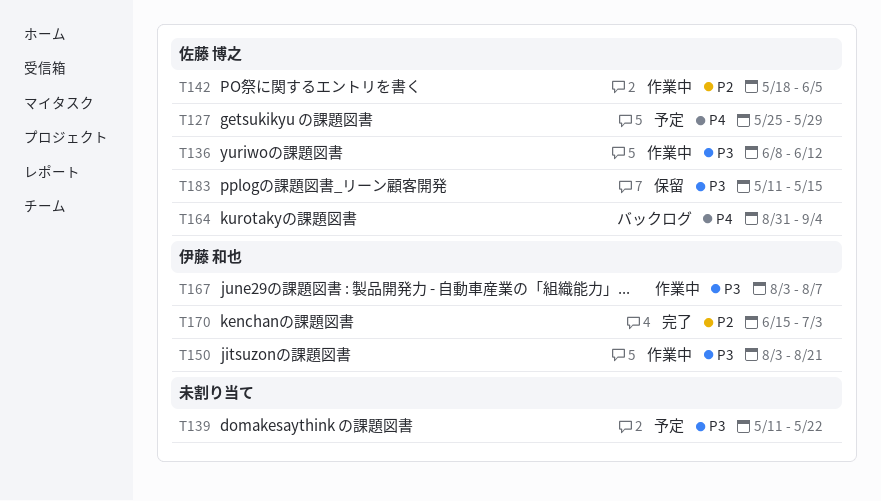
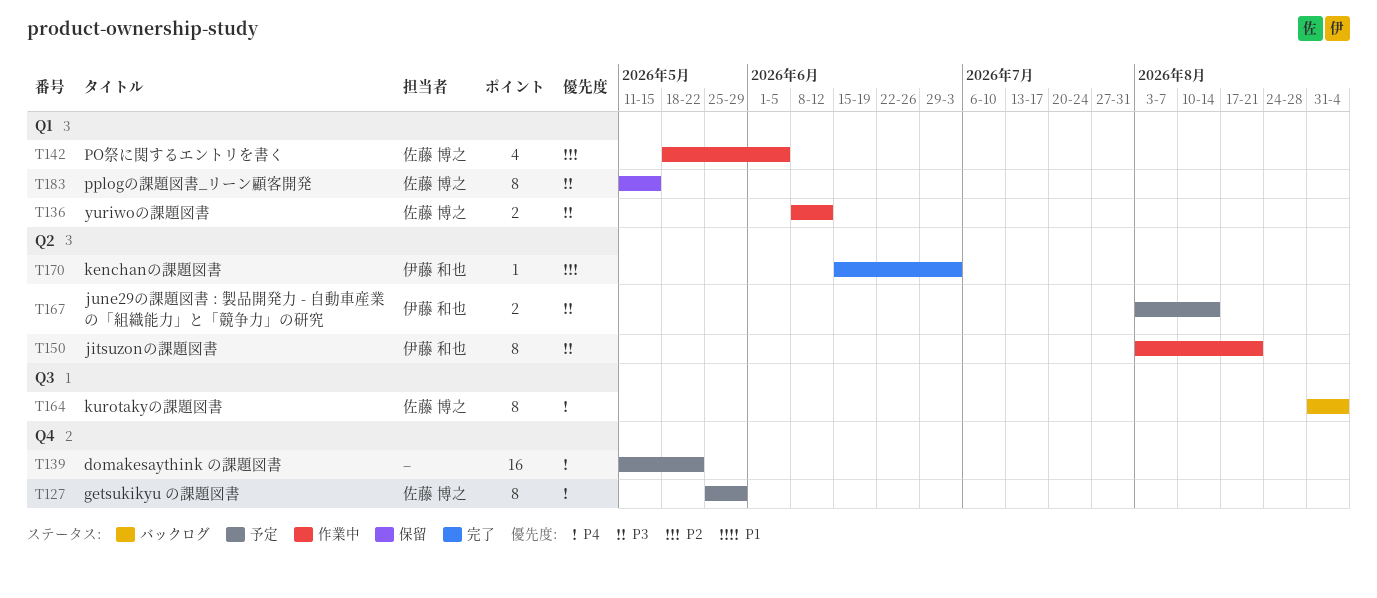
T139, priority: P3 -> P4
T167, status: 作業中 -> 予定
T167, due: Aug 7 -> Aug 14

